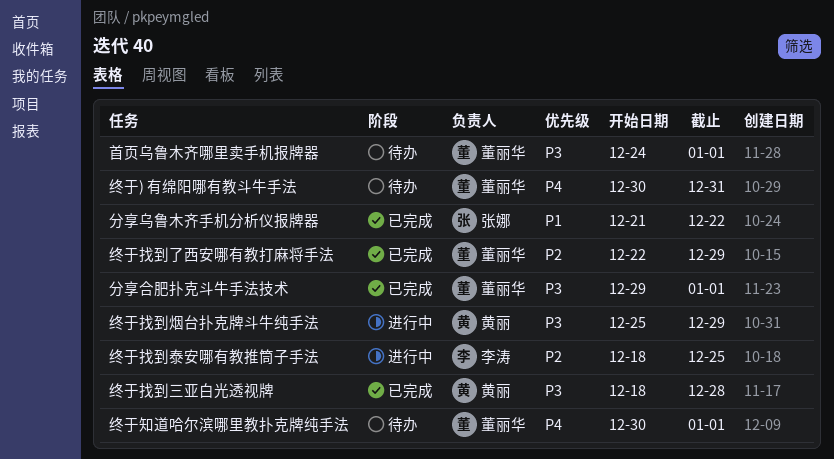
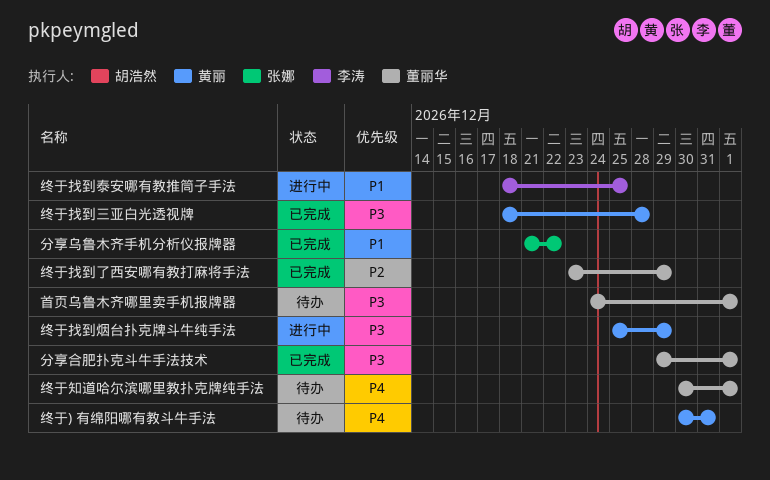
终于) 有绵阳哪有教斗牛手法, owner: 董丽华 -> 黄丽
终于找到了西安哪有教打麻将手法, start: Dec 22 -> Dec 23
终于找到泰安哪有教推筒子手法, priority: P2 -> P1

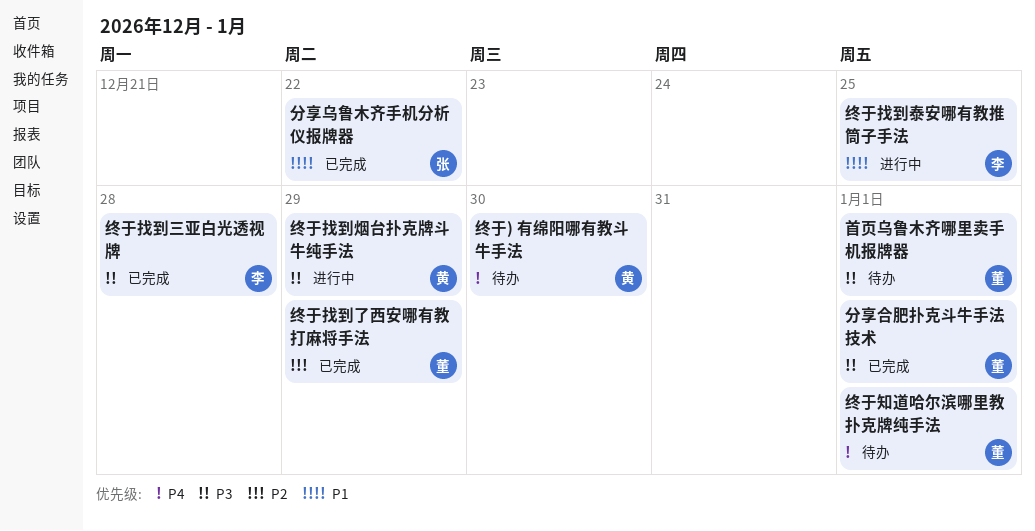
终于) 有绵阳哪有教斗牛手法, due: Dec 31 -> Dec 30
终于找到三亚白光透视牌, owner: 黄丽 -> 李涛

